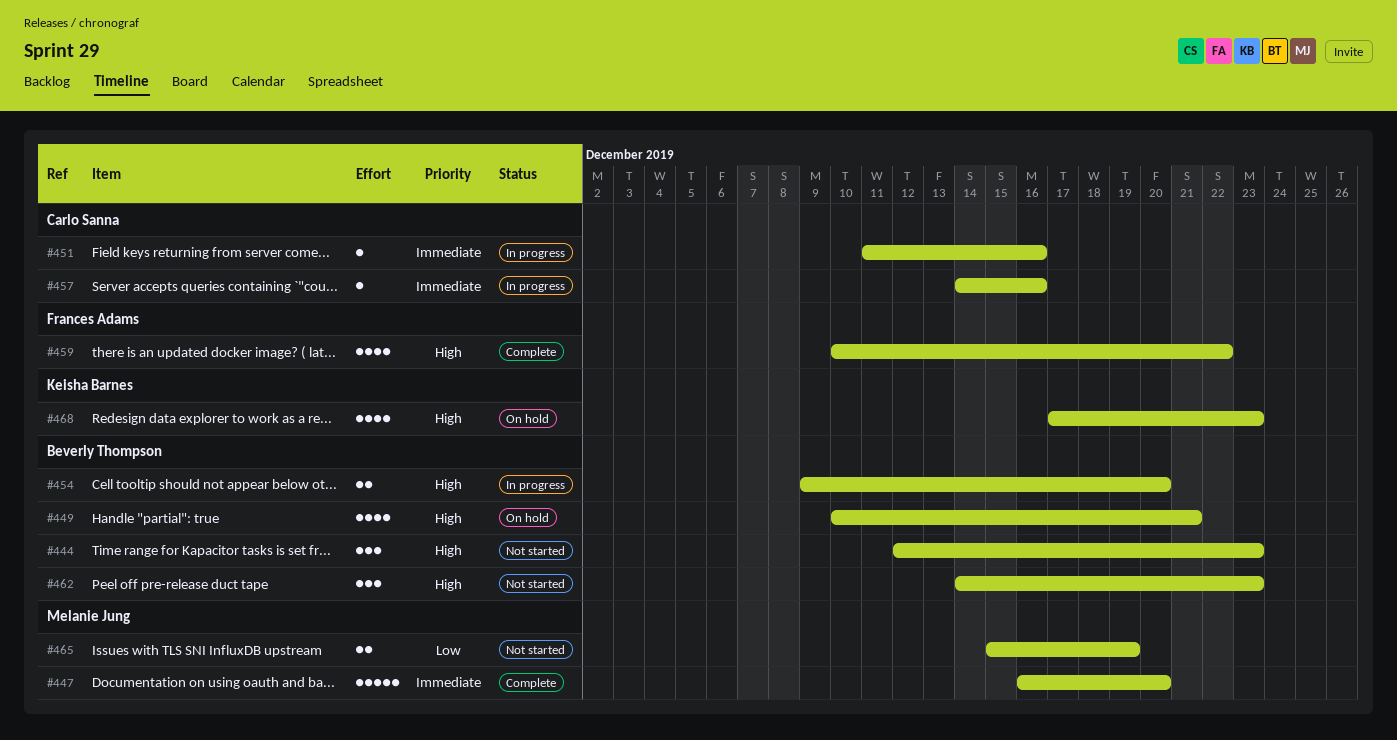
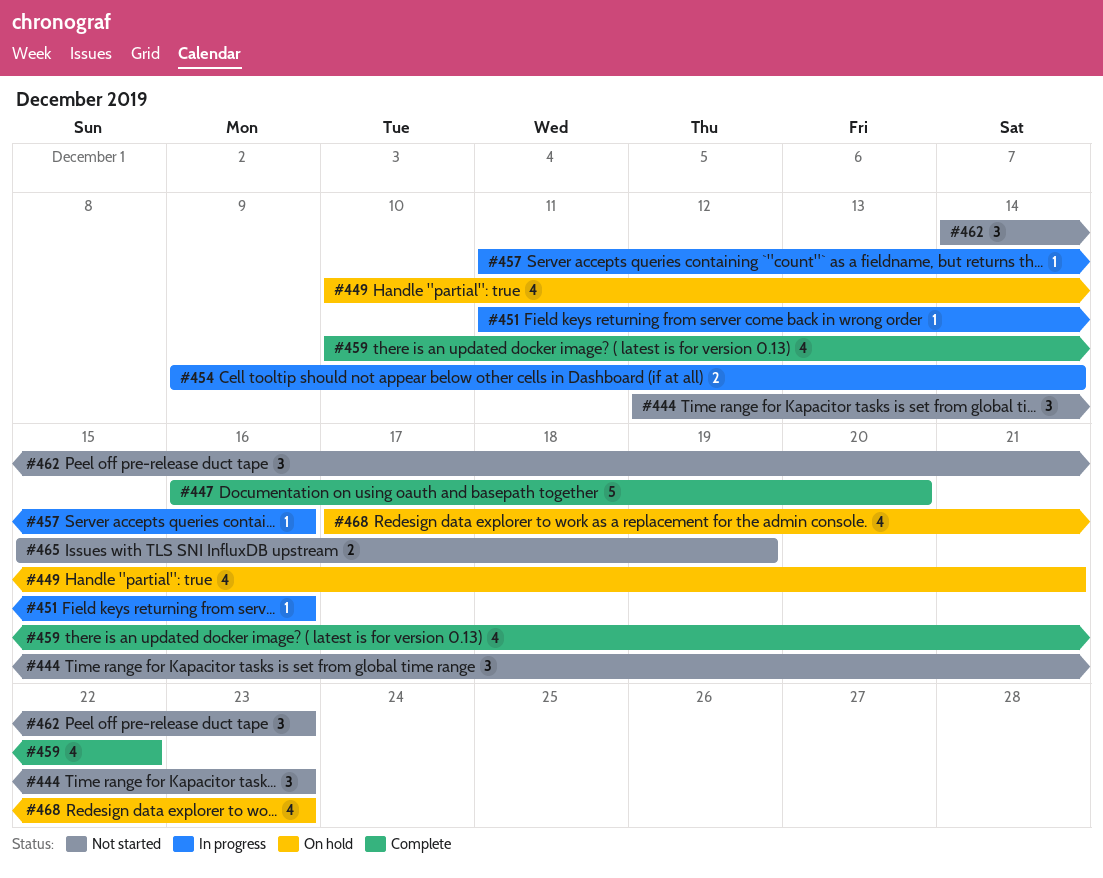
#454, due: Dec 20 -> Dec 14
#457, start: Dec 14 -> Dec 11

